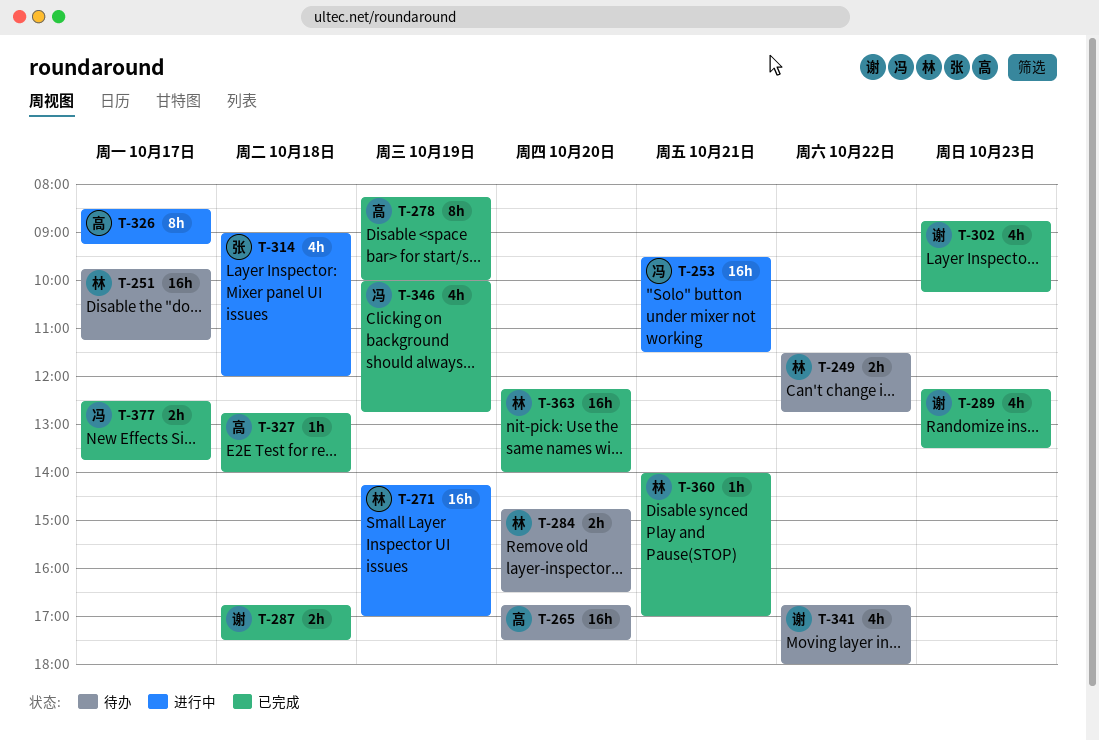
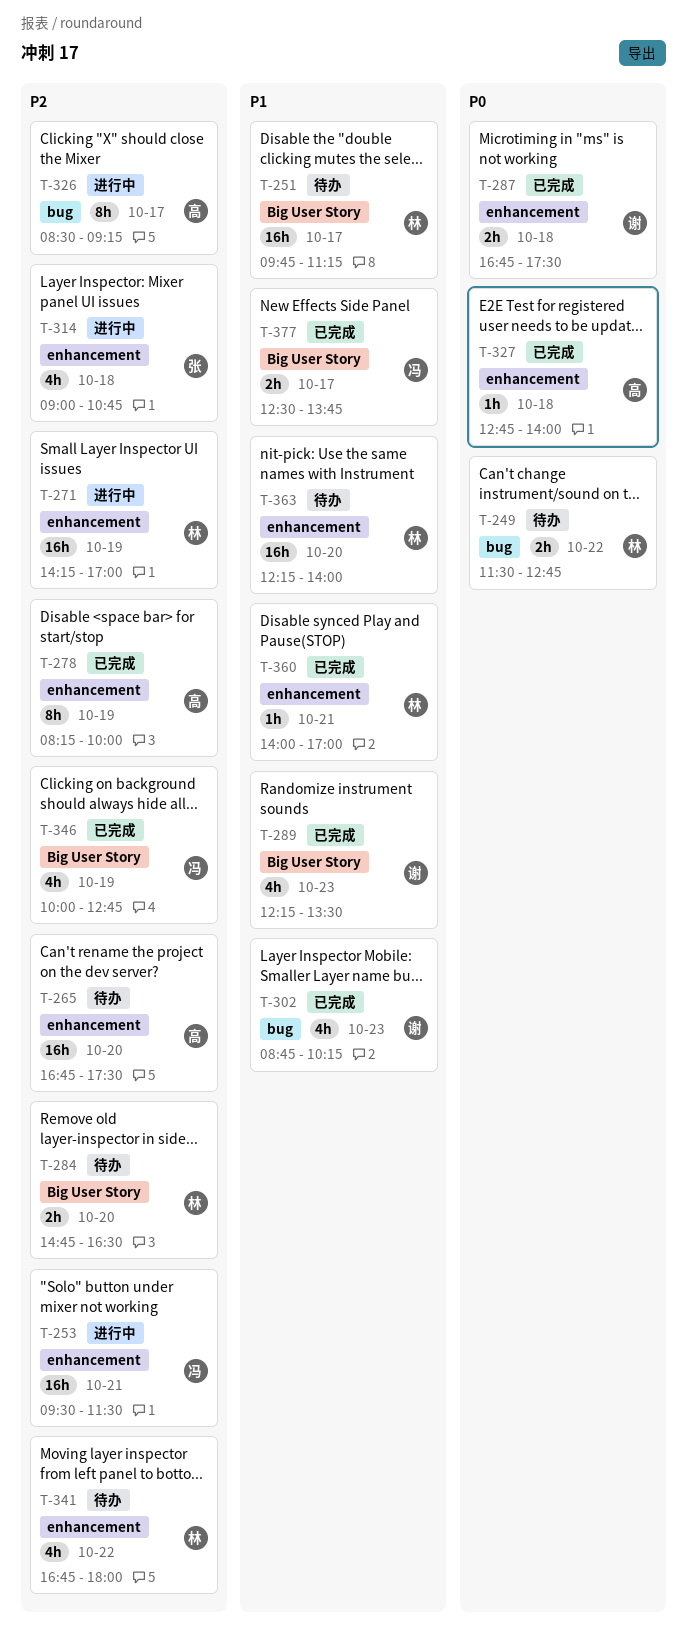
T-314, ends: 12:00 -> 10:45
T-341, owner: 谢 -> 林
T-363, status: 已完成 -> 待办

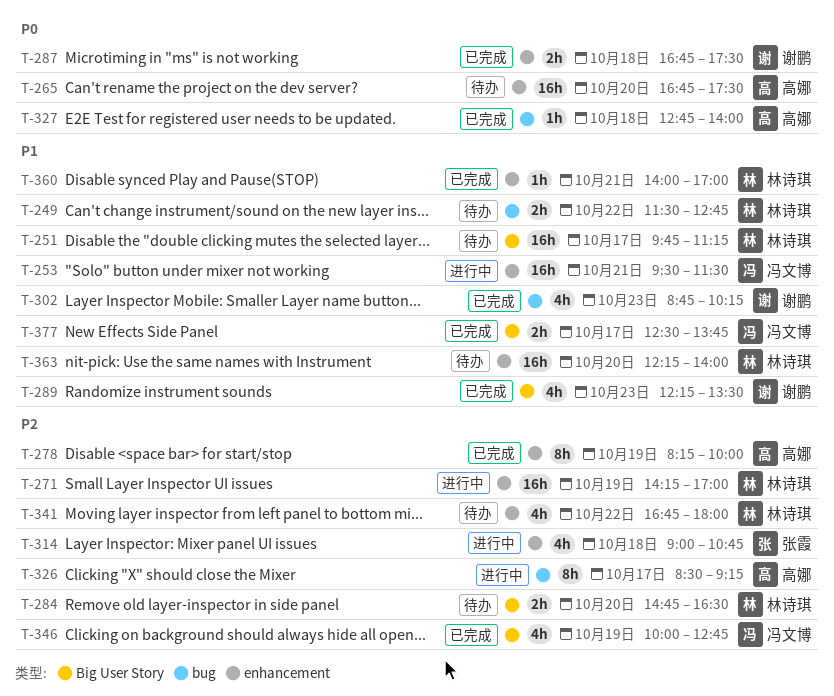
T-249, priority: P0 -> P1
T-253, priority: P2 -> P1
T-265, priority: P2 -> P0
T-327, label: enhancement -> bug

